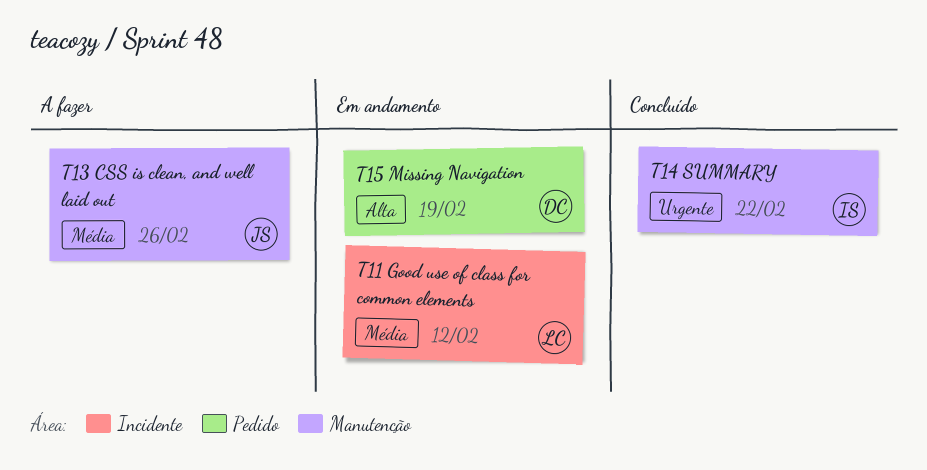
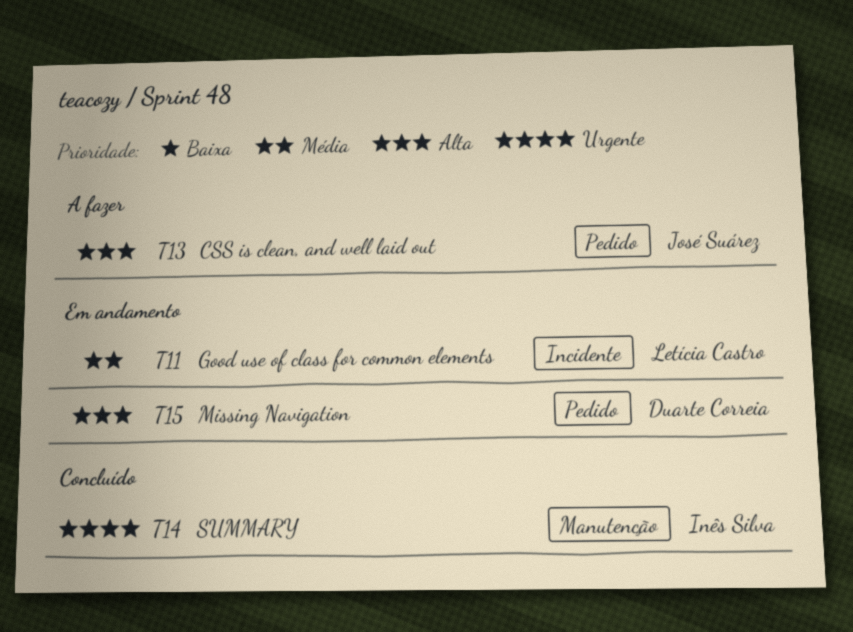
T13, priority: Média -> Alta
T13, label: Manutenção -> Pedido

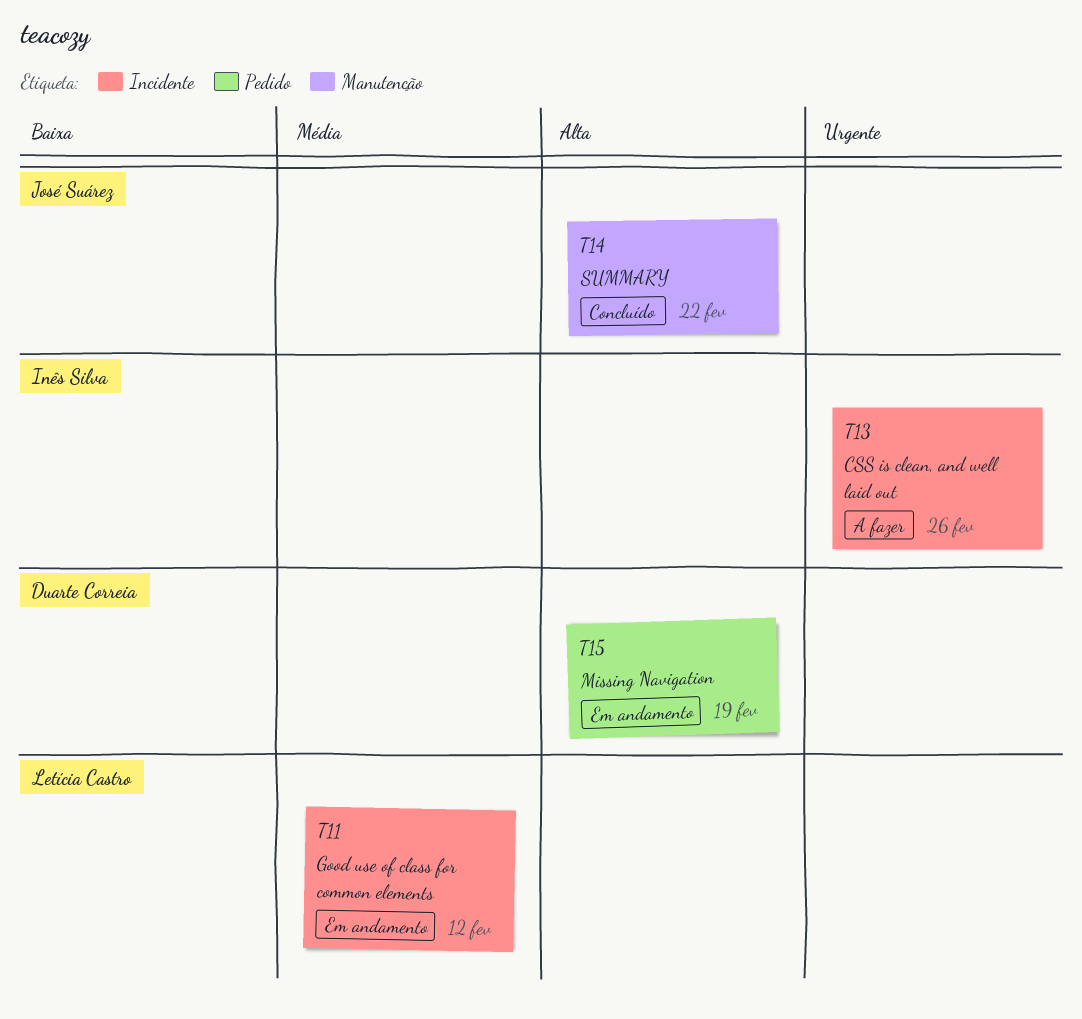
T13, owner: José Suárez -> Inês Silva
T13, priority: Alta -> Urgente
T13, label: Pedido -> Incidente
T14, owner: Inês Silva -> José Suárez
T14, priority: Urgente -> Alta

